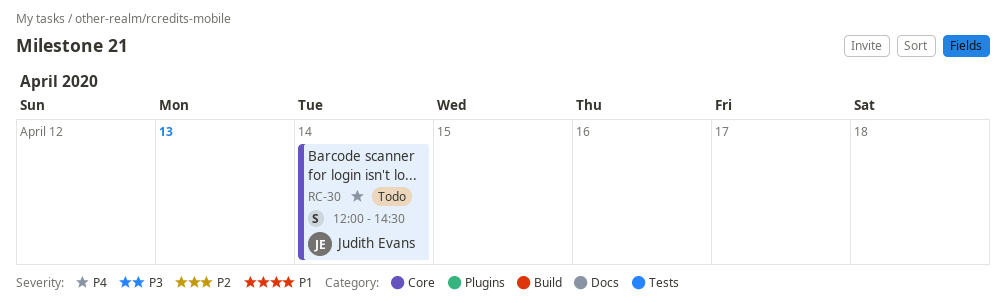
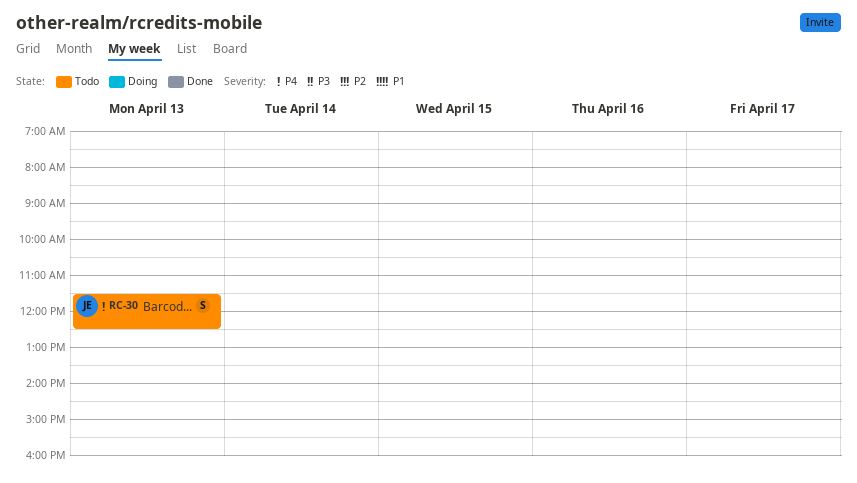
RC-30, day: Apr 14 -> Apr 13
RC-30, begins: 12:00 -> 11:30
RC-30, ends: 14:30 -> 12:30

